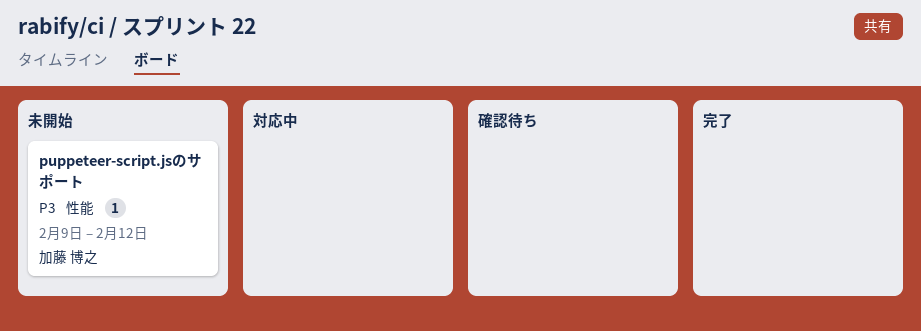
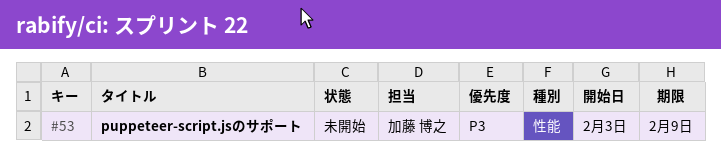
puppeteer-script.jsのサポート, start: Feb 9 -> Feb 3
puppeteer-script.jsのサポート, due: Feb 12 -> Feb 9

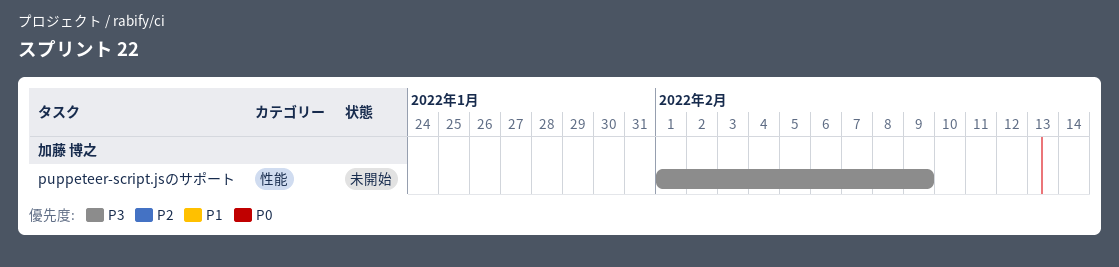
puppeteer-script.jsのサポート, start: Feb 3 -> Feb 1

